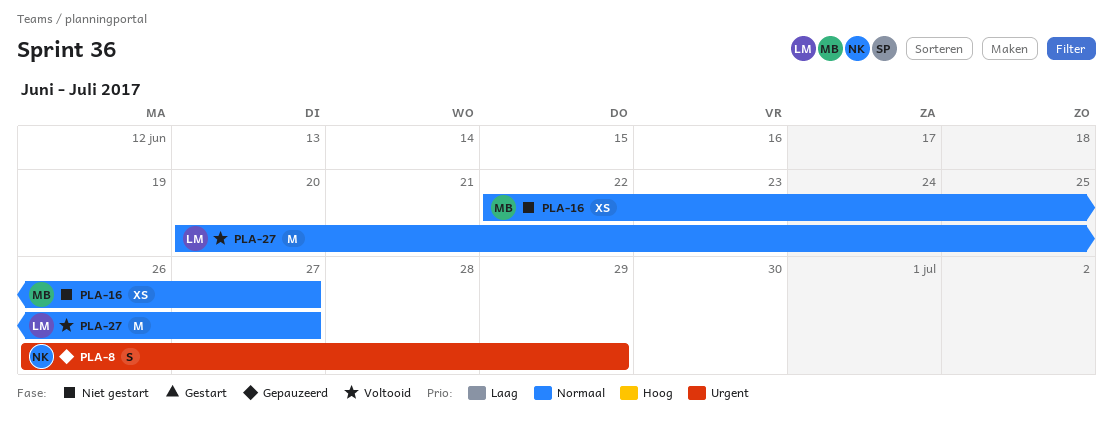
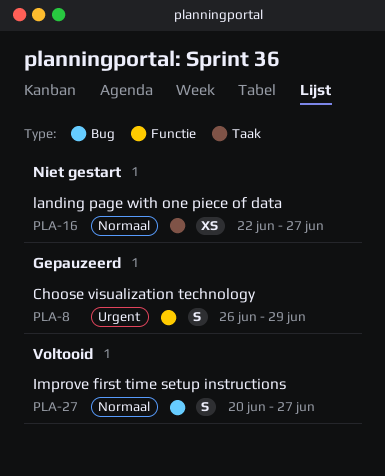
PLA-27, estimate: M -> S

